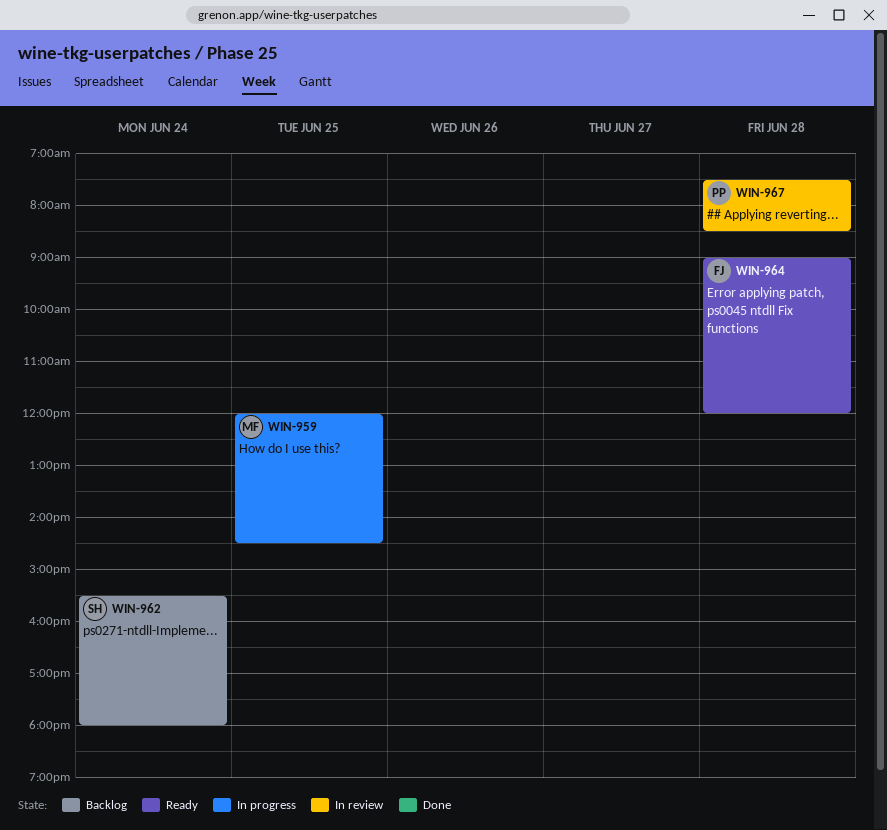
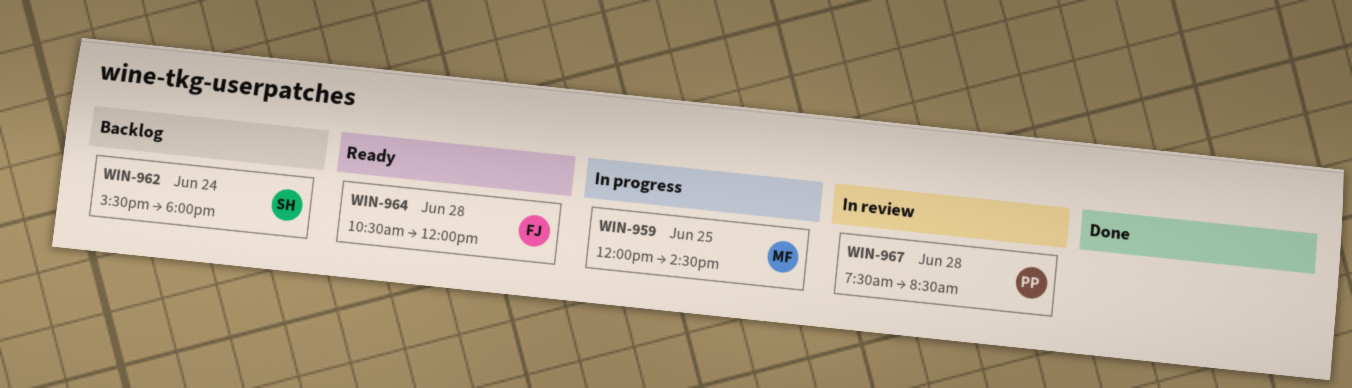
WIN-964, begins: 09:00 -> 10:30

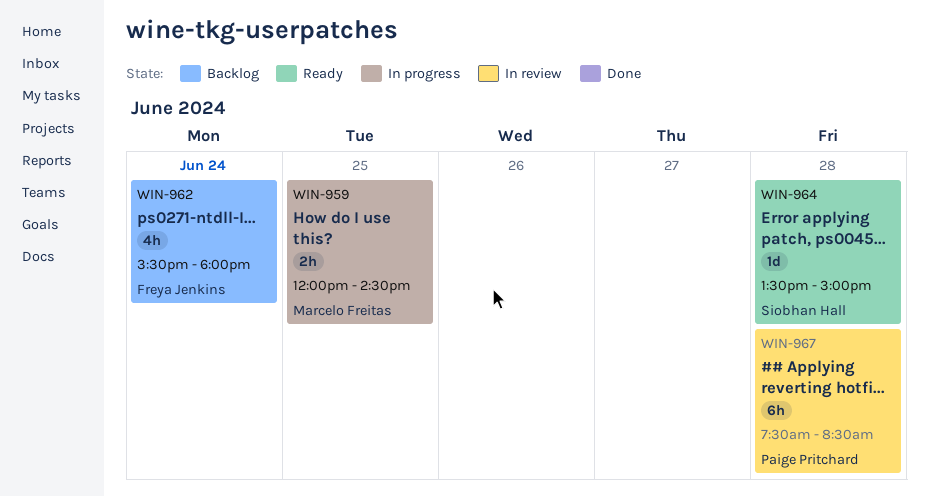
WIN-962, owner: Siobhan Hall -> Freya Jenkins
WIN-964, owner: Freya Jenkins -> Siobhan Hall
WIN-964, begins: 10:30 -> 13:30
WIN-964, ends: 12:00 -> 15:00

